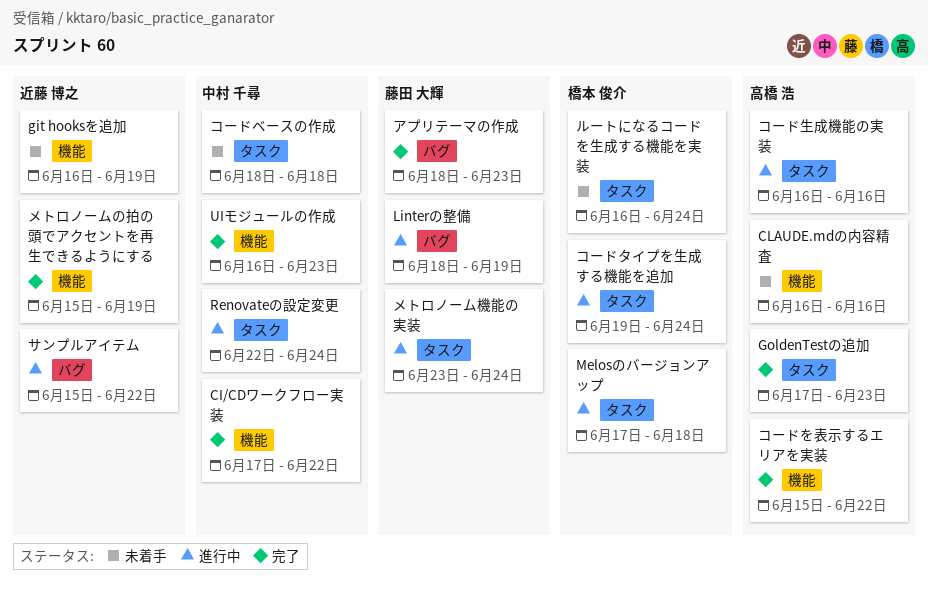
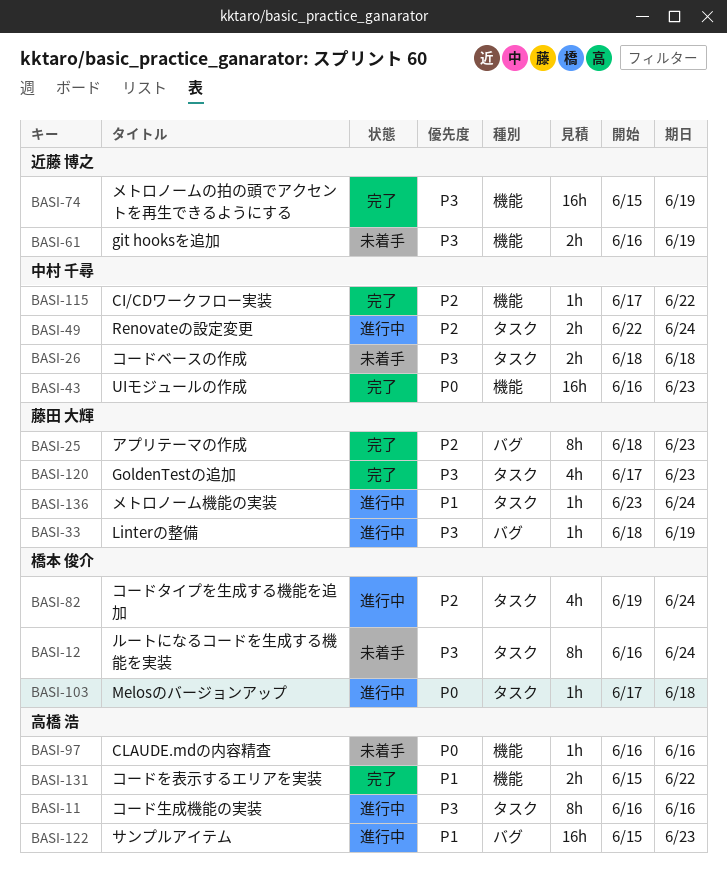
GoldenTestの追加, owner: 高橋 浩 -> 藤田 大輝
サンプルアイテム, owner: 近藤 博之 -> 高橋 浩
サンプルアイテム, due: Jun 22 -> Jun 23

